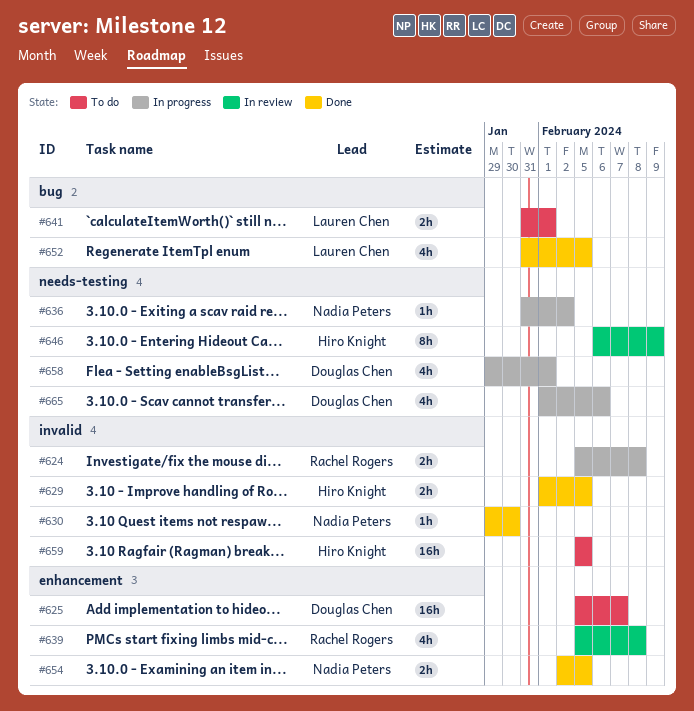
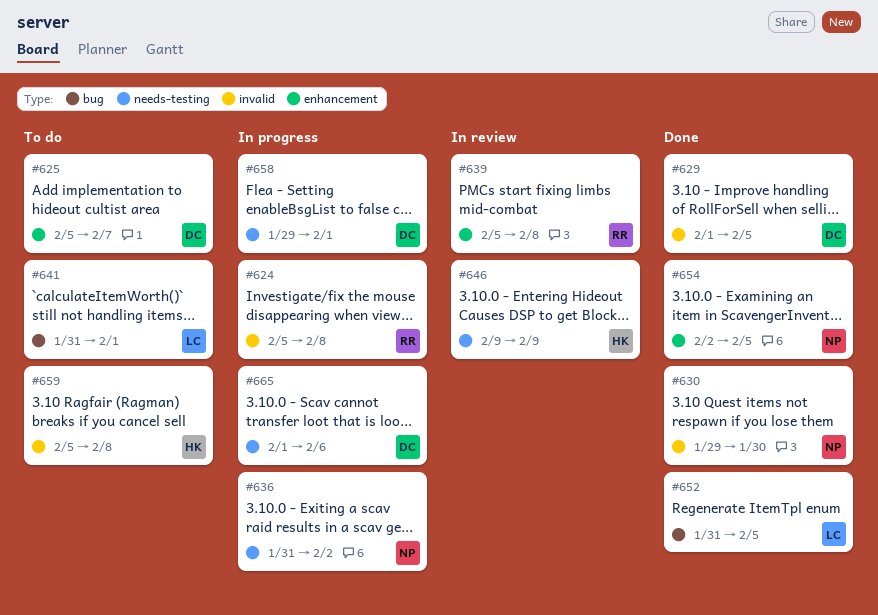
#629, owner: Hiro Knight -> Douglas Chen
#646, start: Feb 6 -> Feb 9
#659, due: Feb 5 -> Feb 8

